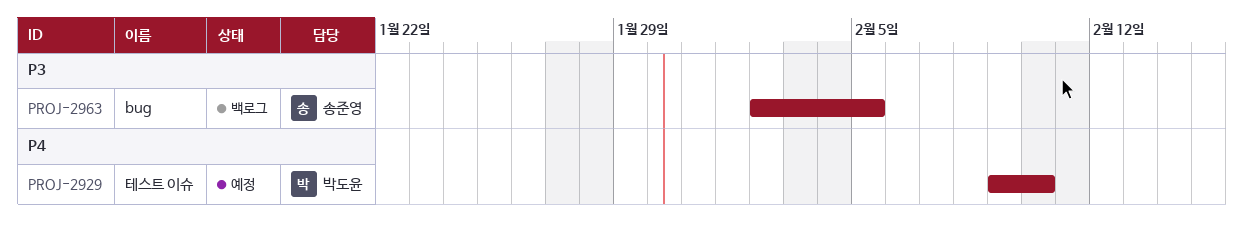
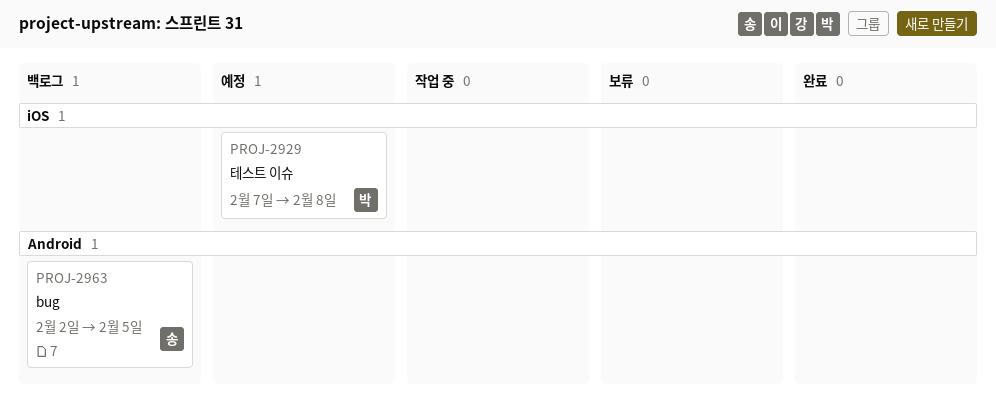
PROJ-2929, start: Feb 9 -> Feb 7
PROJ-2929, due: Feb 10 -> Feb 8

